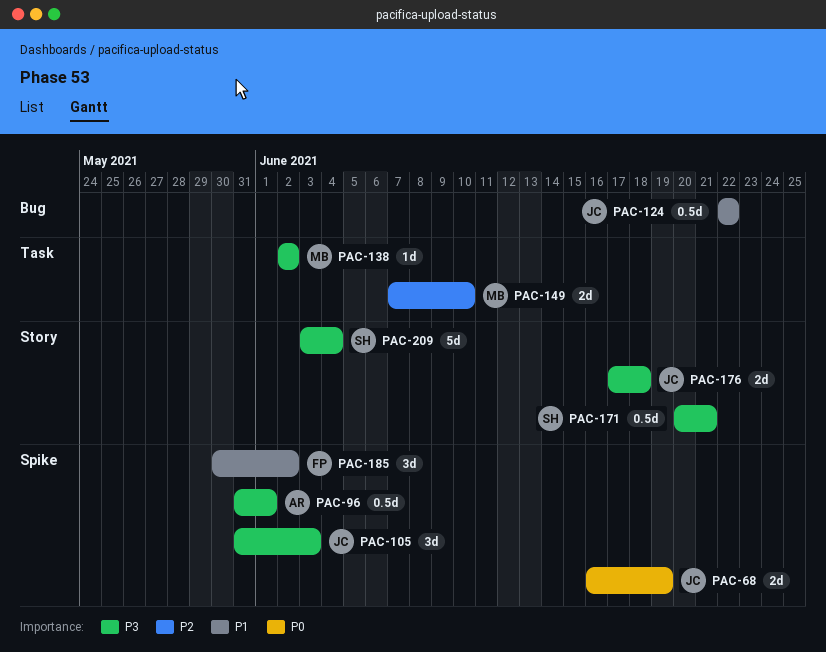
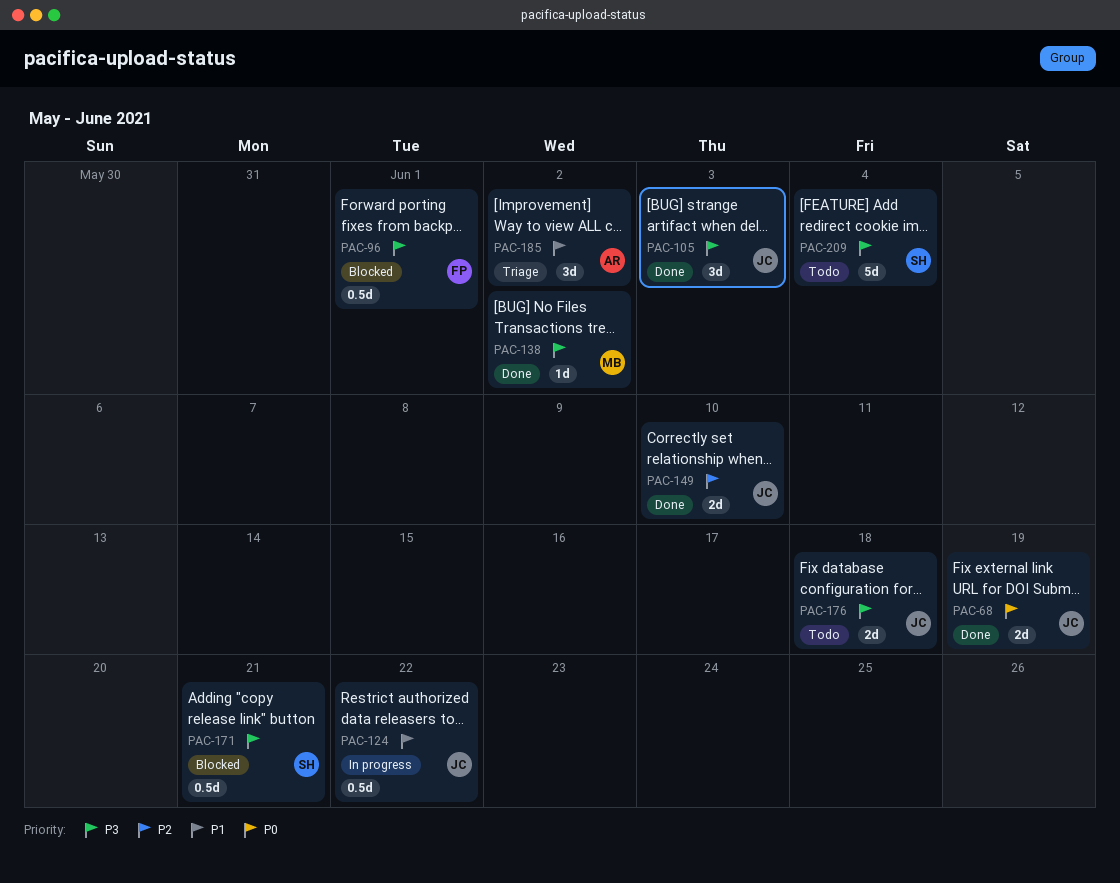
PAC-96, owner: AR -> FP
PAC-149, owner: MB -> JC
PAC-185, owner: FP -> AR

